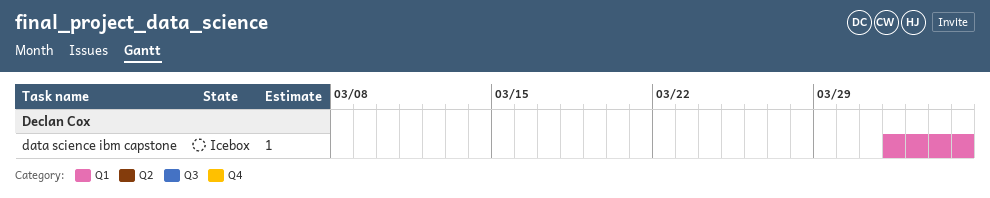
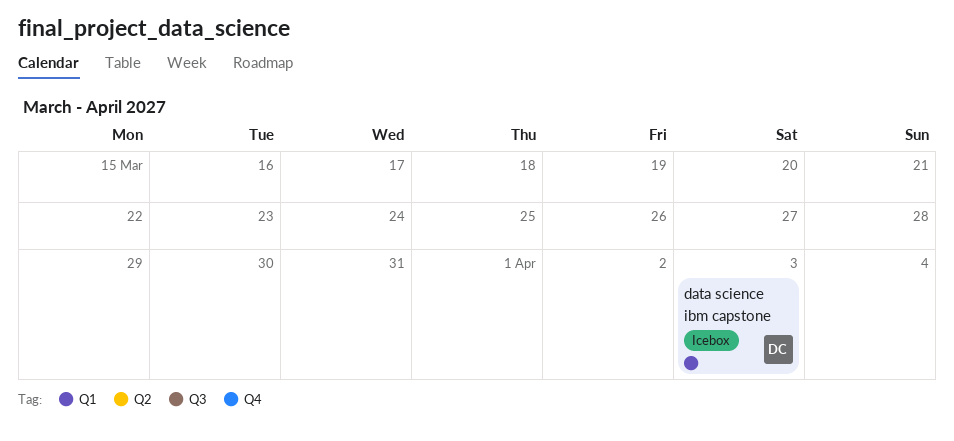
data science ibm capstone, due: Apr 4 -> Apr 3

